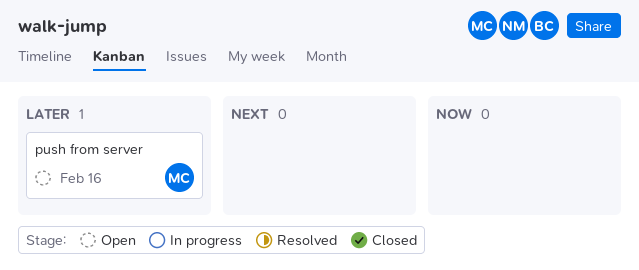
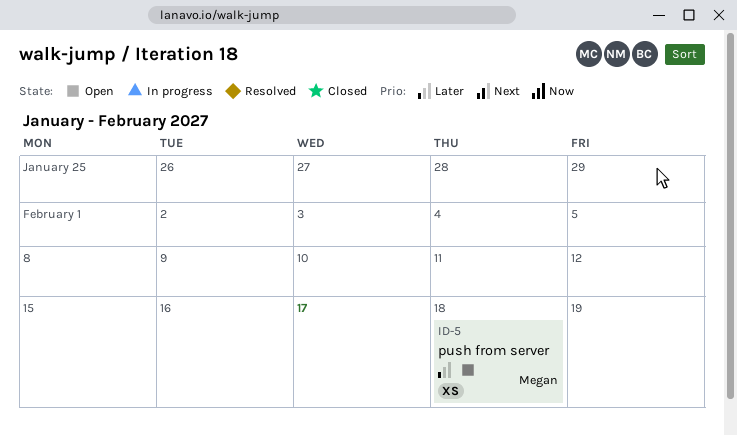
push from server, due: Feb 16 -> Feb 18

